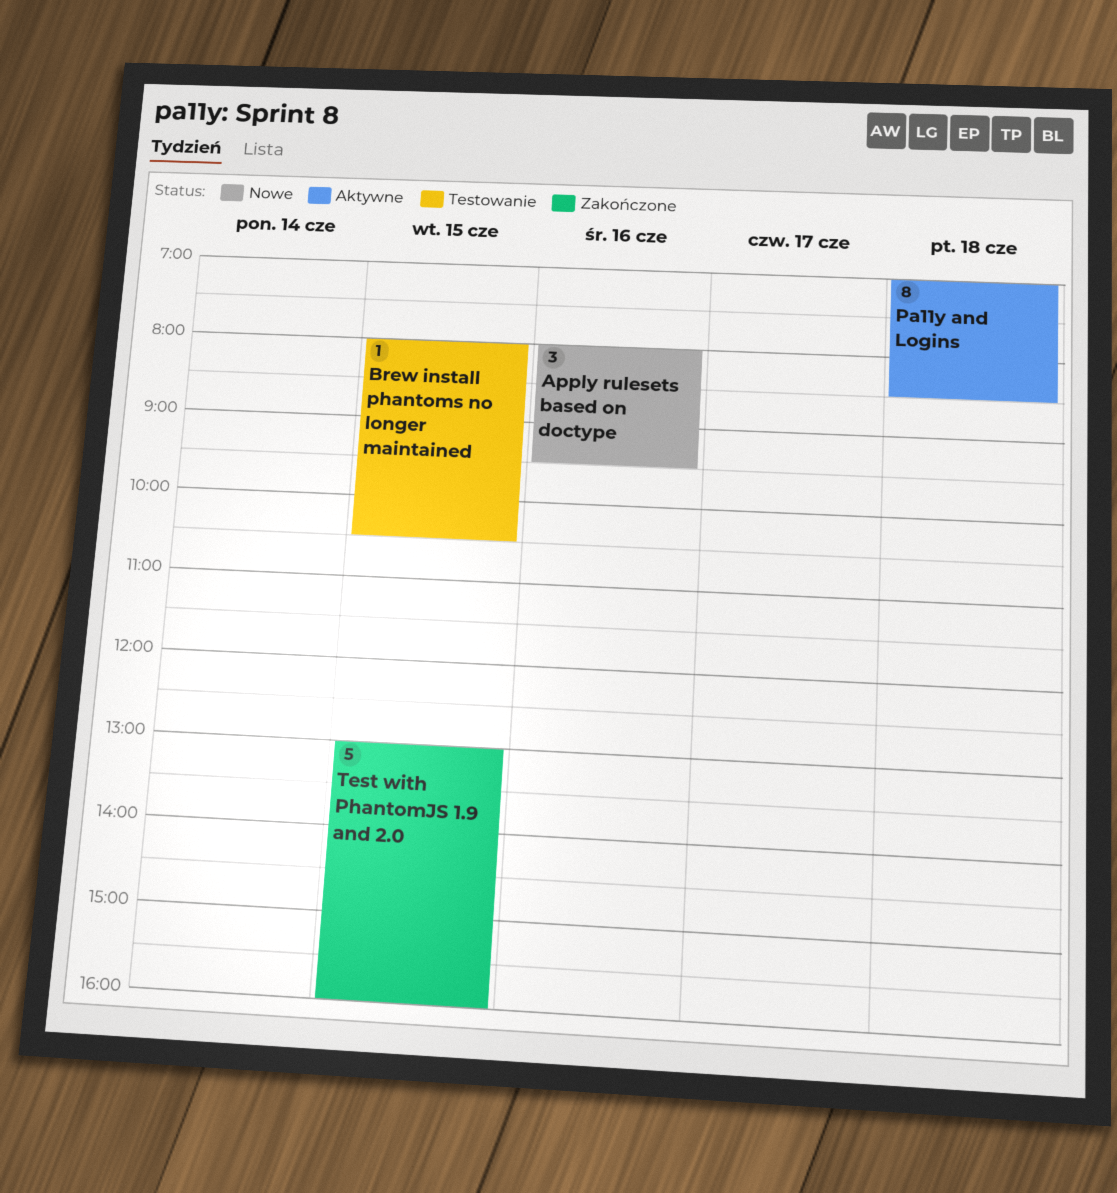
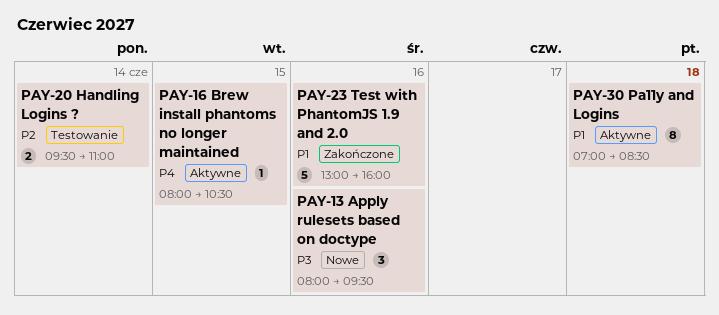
Brew install phantoms no longer maintained, status: Testowanie -> Aktywne
Handling Logins ?: none -> present
Test with PhantomJS 1.9 and 2.0, day: Jun 15 -> Jun 16

